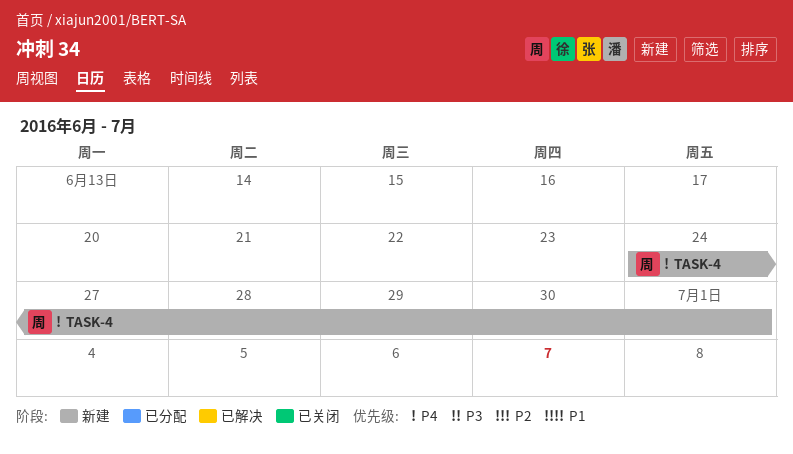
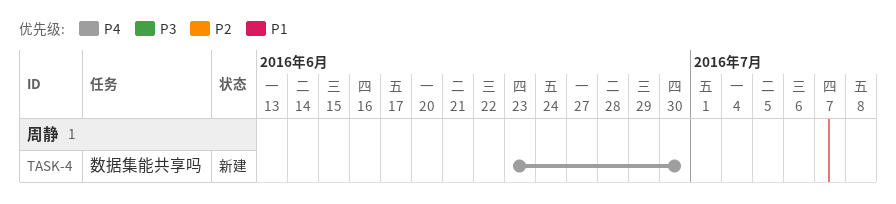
TASK-4, start: Jun 24 -> Jun 23
TASK-4, due: Jul 1 -> Jun 30

